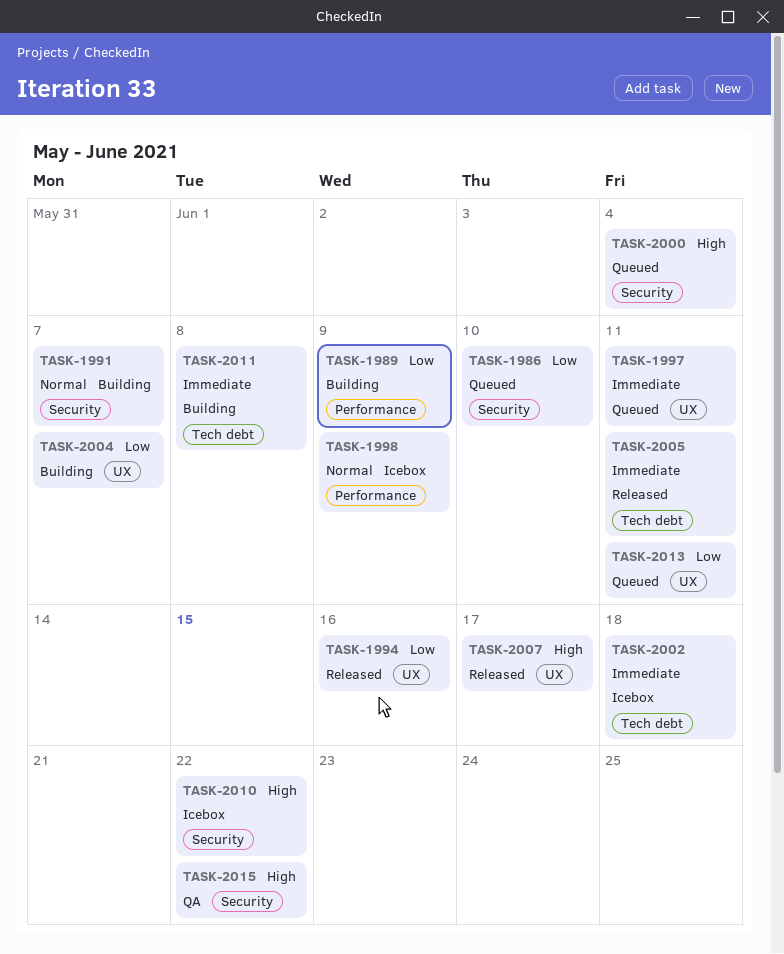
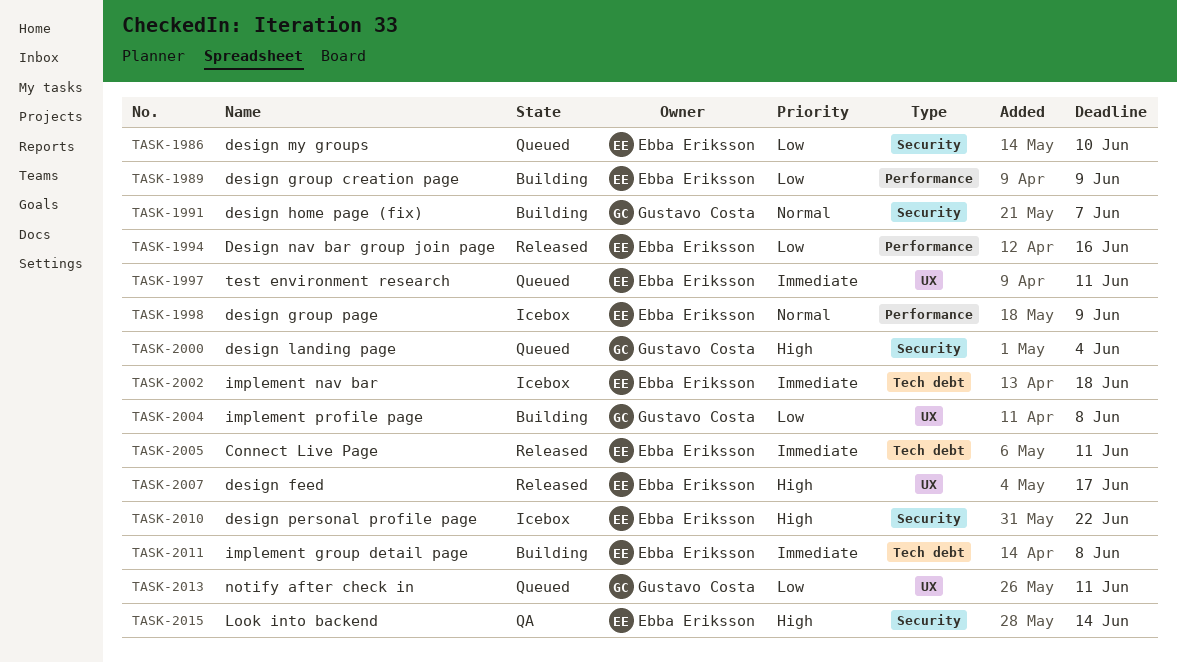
TASK-1994, label: UX -> Performance
TASK-2004, due: Jun 7 -> Jun 8
TASK-2015, due: Jun 22 -> Jun 14

